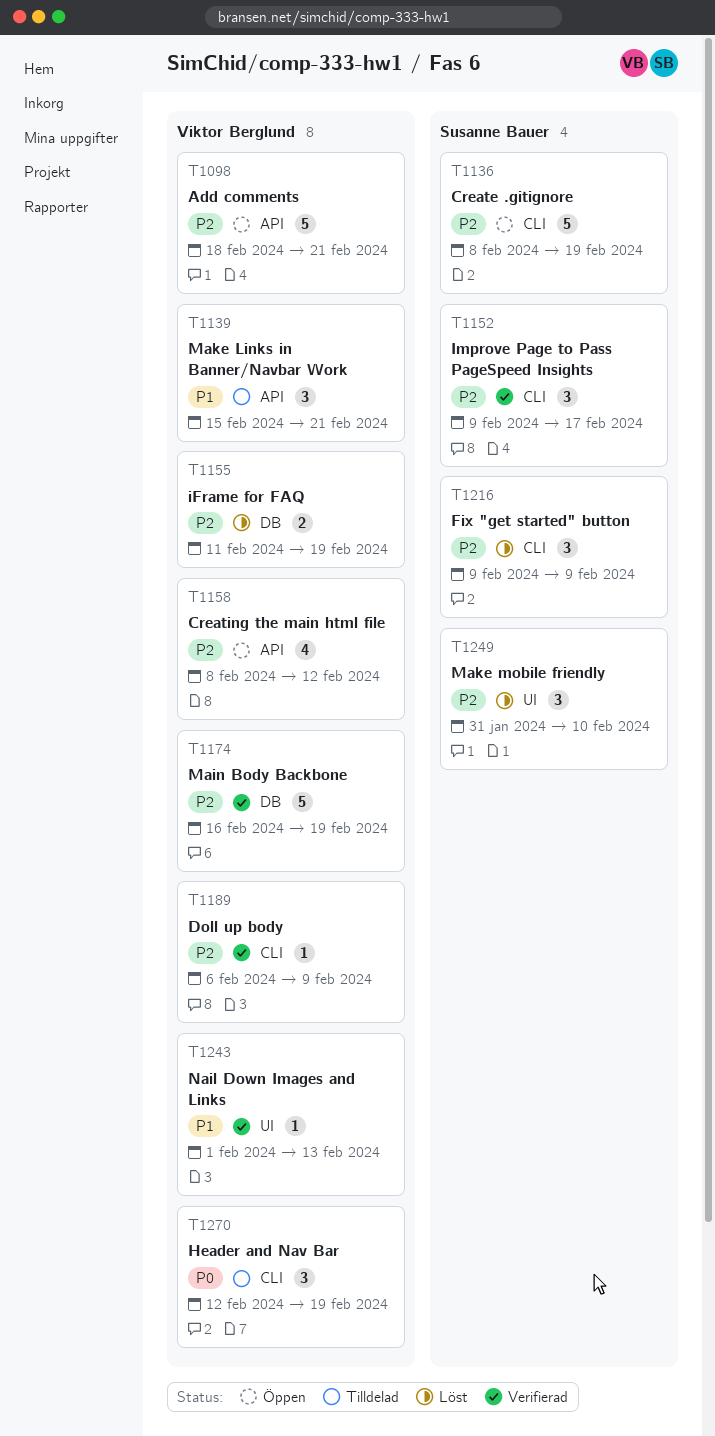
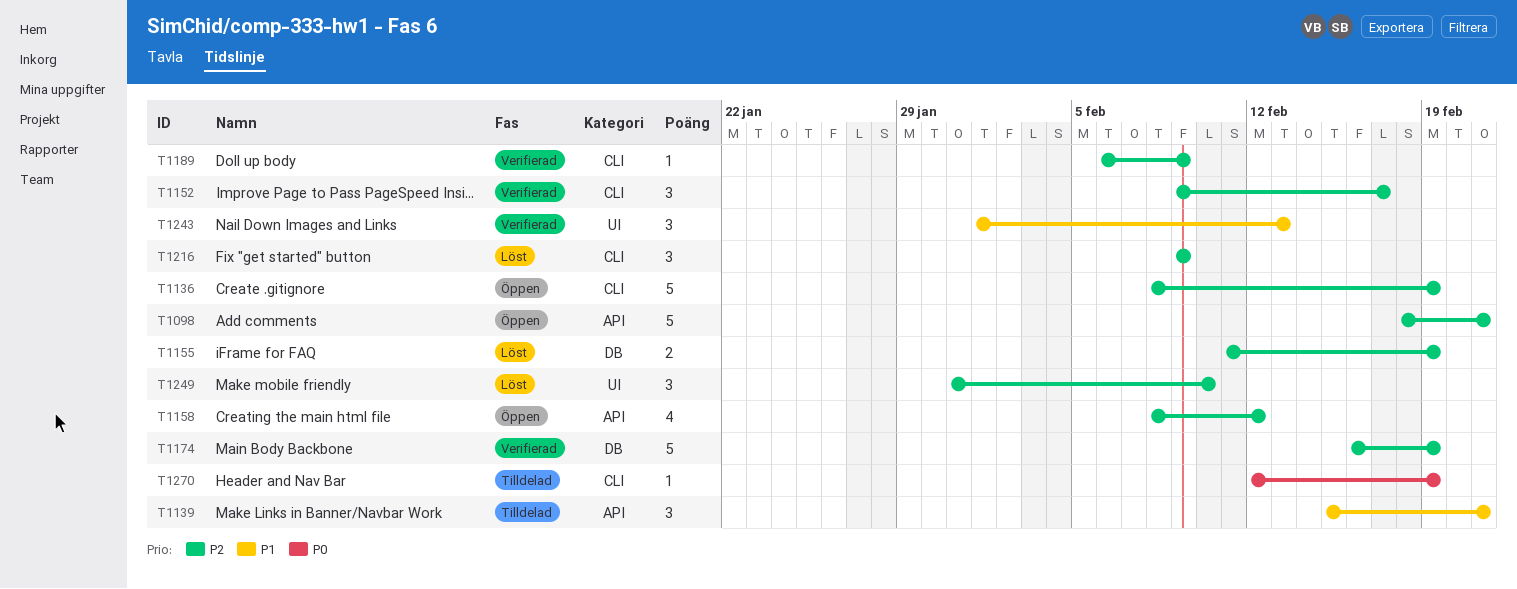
T1243, estimate: 1 -> 3
T1270, estimate: 3 -> 1

